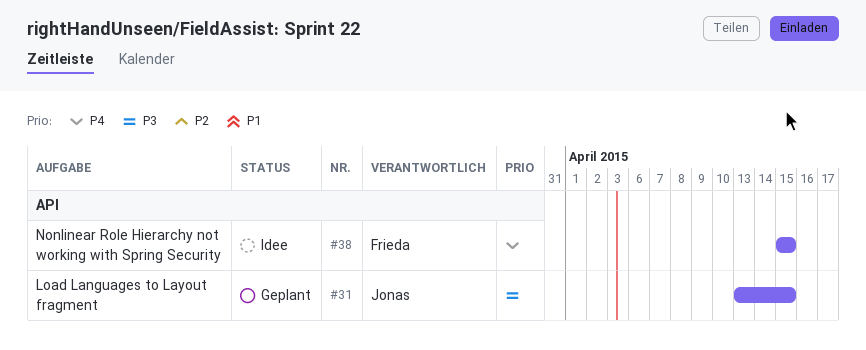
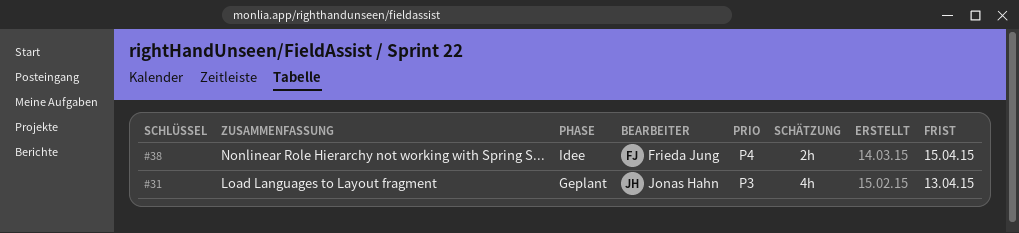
#31, due: Apr 15 -> Apr 13

